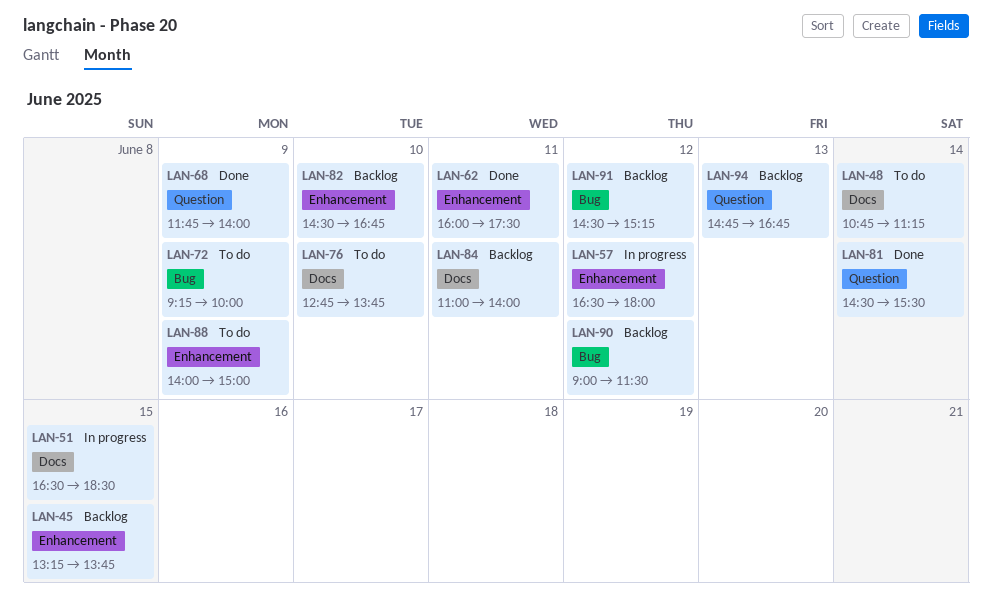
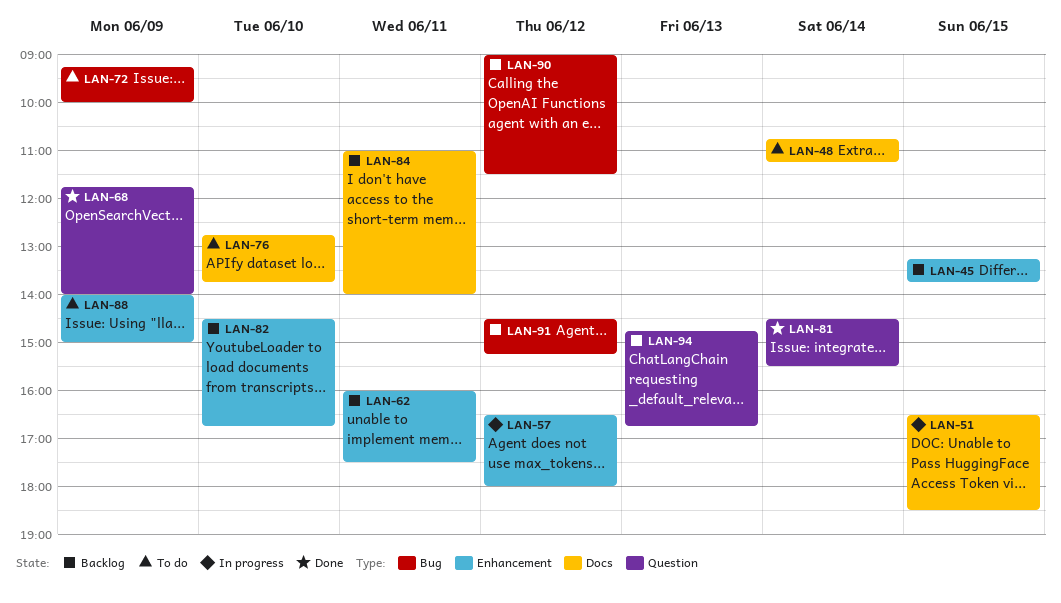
LAN-62, status: Done -> Backlog

